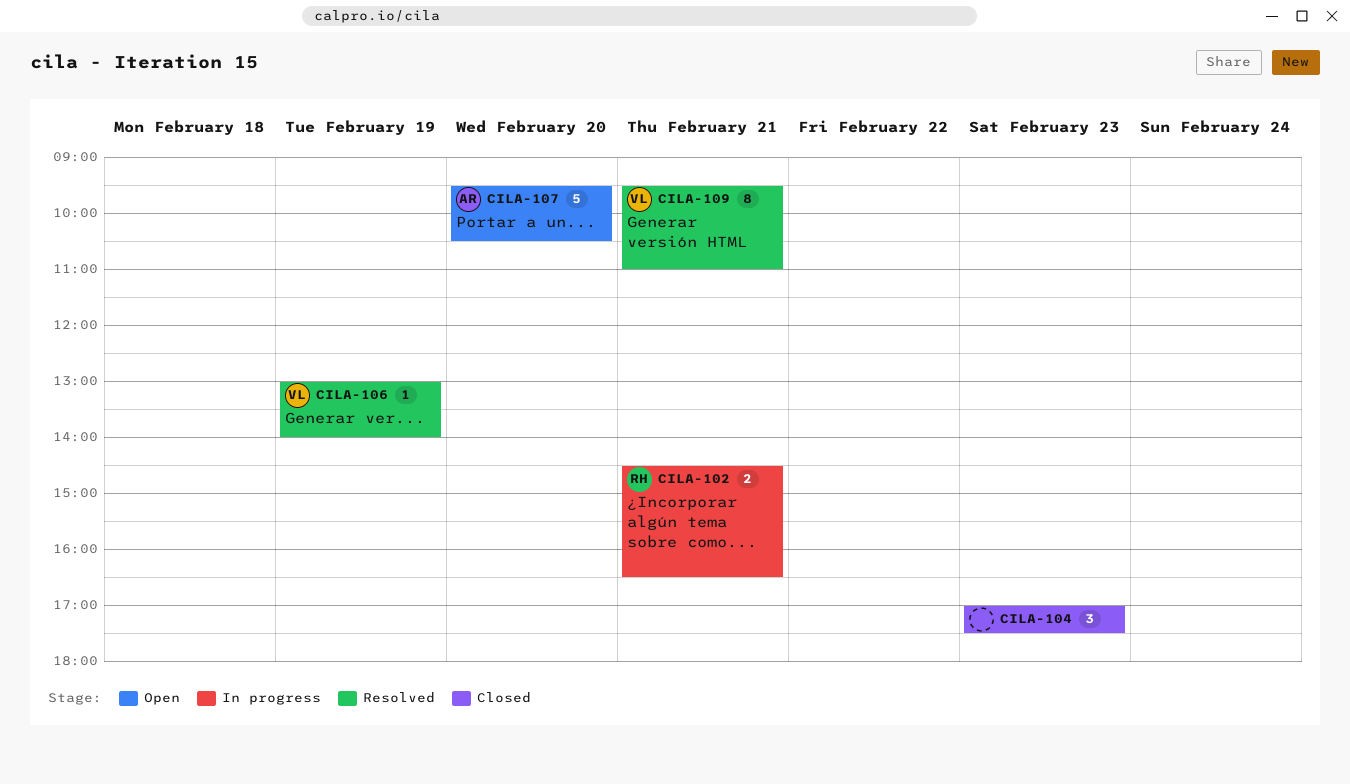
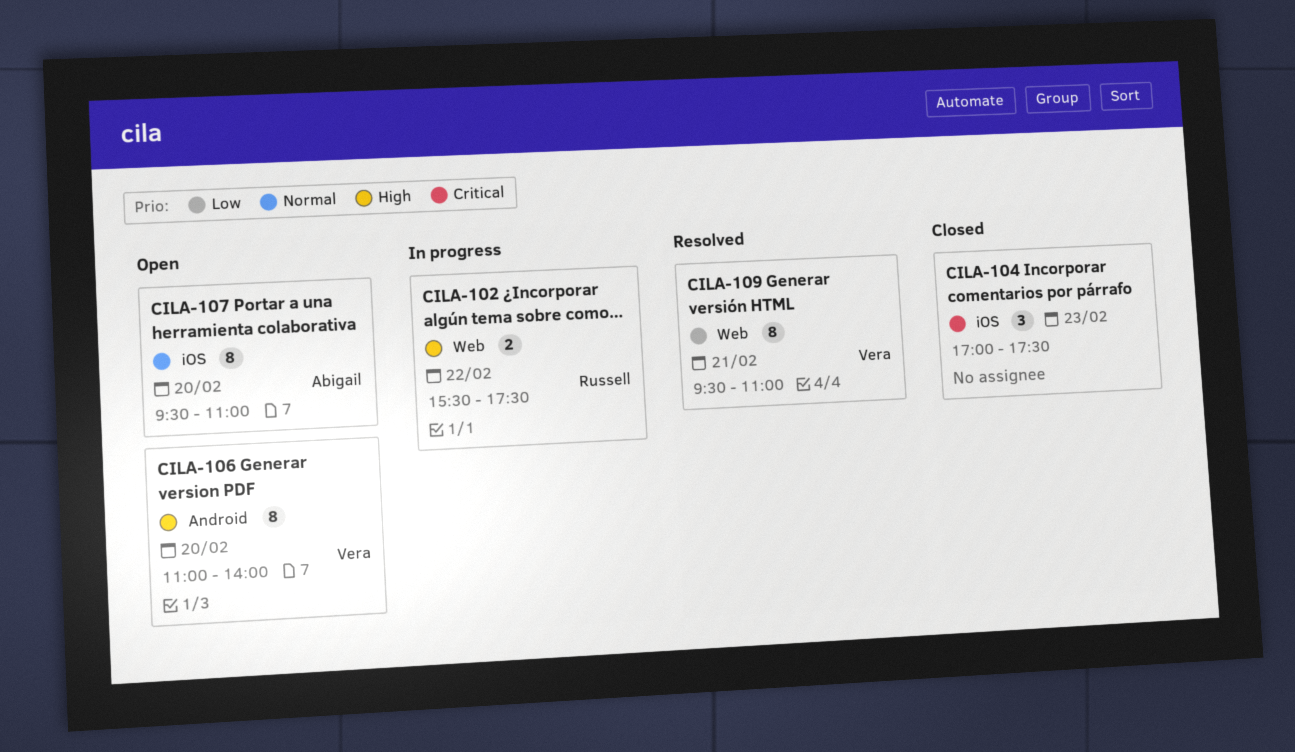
CILA-102, day: Feb 21 -> Feb 22
CILA-102, begins: 14:30 -> 15:30
CILA-102, ends: 16:30 -> 17:30
CILA-106, status: Resolved -> Open
CILA-106, estimate: 1 -> 8
CILA-106, day: Feb 19 -> Feb 20
CILA-106, begins: 13:00 -> 11:00
CILA-107, estimate: 5 -> 8
CILA-107, ends: 10:30 -> 11:00

